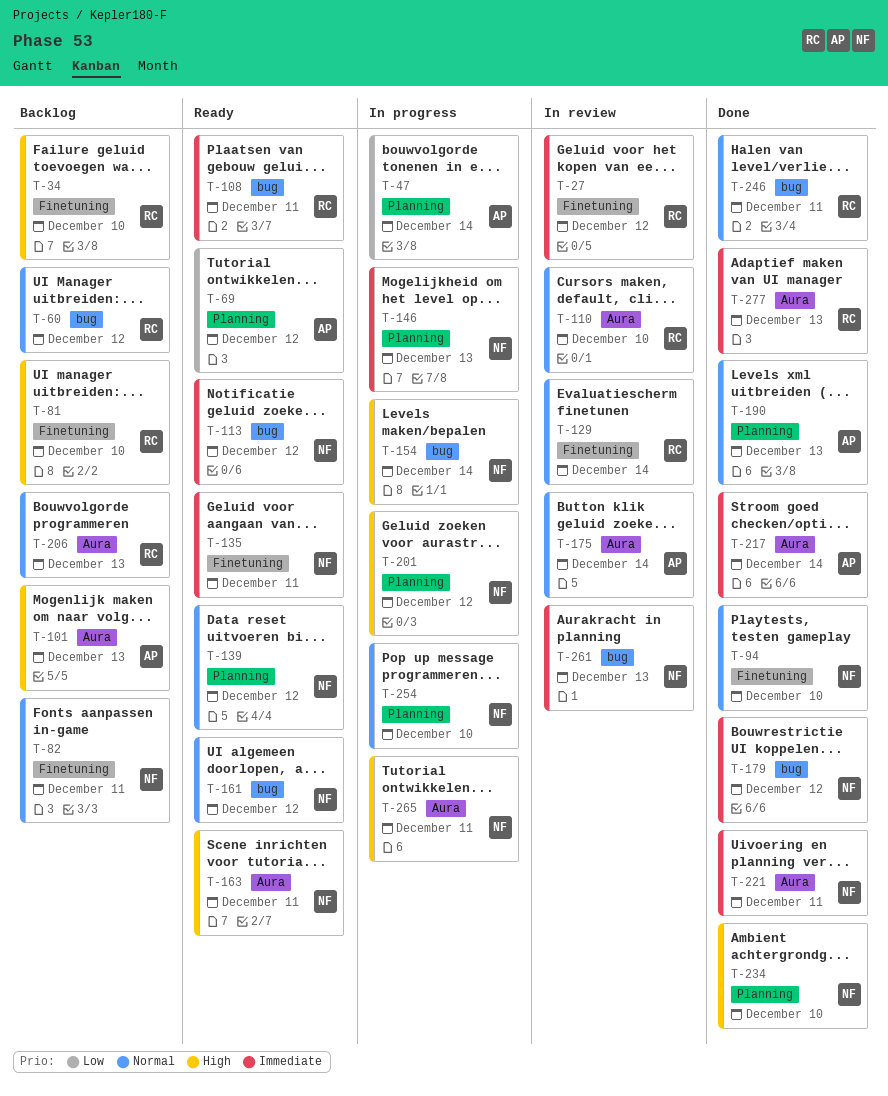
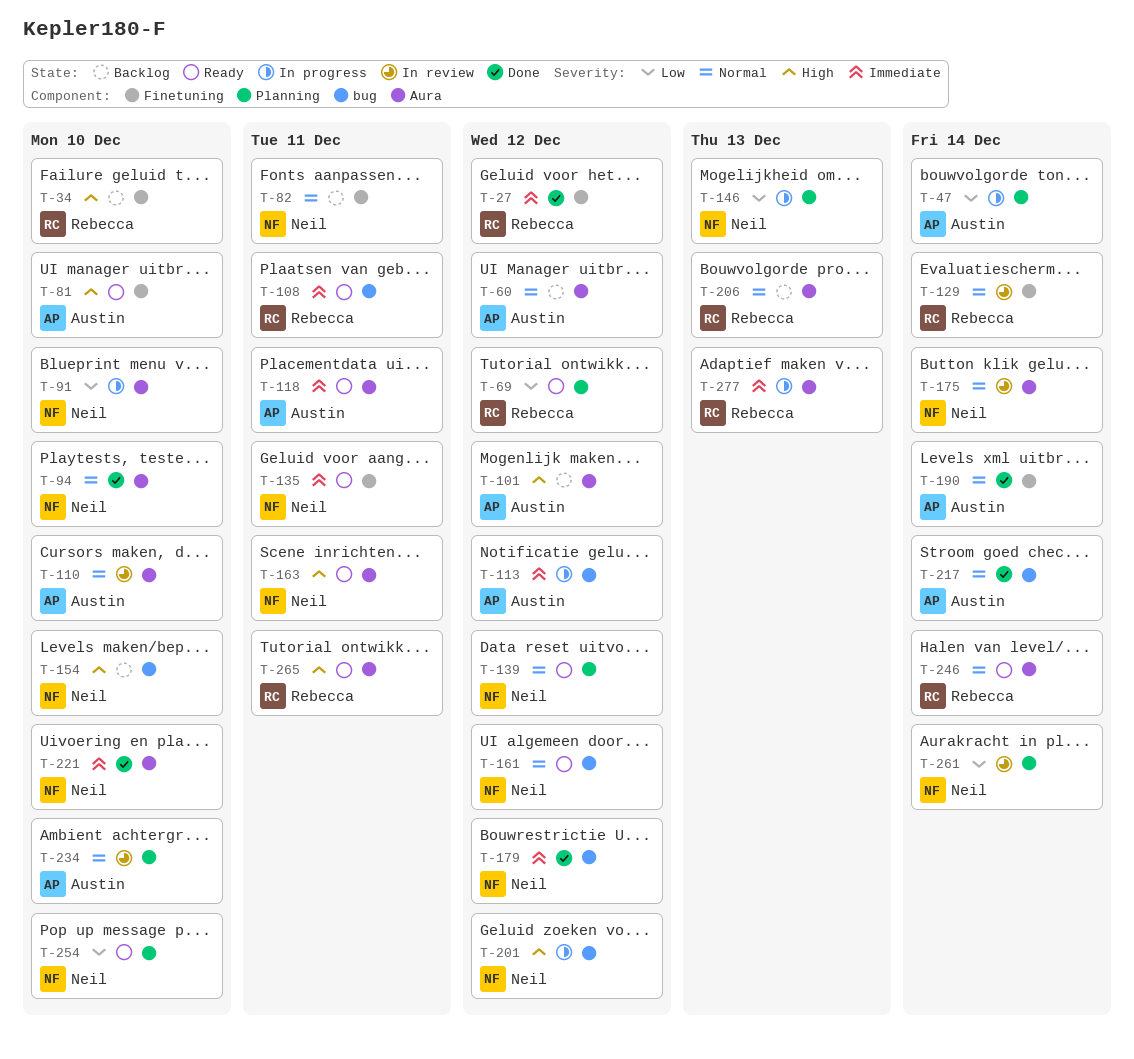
T-27, status: In review -> Done
T-60, owner: Rebecca -> Austin
T-60, label: bug -> Aura
T-69, owner: Austin -> Rebecca
T-81, status: Backlog -> Ready
T-81, owner: Rebecca -> Austin
T-91: none -> present
T-94, label: Finetuning -> Aura
T-101, due: Dec 13 -> Dec 12
T-110, owner: Rebecca -> Austin
T-113, status: Ready -> In progress
T-113, owner: Neil -> Austin
T-118: none -> present
T-146, priority: Immediate -> Low
T-154, status: In progress -> Backlog
T-154, due: Dec 14 -> Dec 10
T-175, owner: Austin -> Neil
T-190, label: Planning -> Finetuning
T-190, due: Dec 13 -> Dec 14
T-201, label: Planning -> bug
T-217, priority: Immediate -> Normal
T-217, label: Aura -> bug
T-221, due: Dec 11 -> Dec 10
T-234, status: Done -> In review
T-234, owner: Neil -> Austin
T-234, priority: High -> Normal
T-246, status: Done -> Ready
T-246, label: bug -> Aura
T-246, due: Dec 11 -> Dec 14
T-254, status: In progress -> Ready
T-254, priority: Normal -> Low
T-261, priority: Immediate -> Low
T-261, label: bug -> Planning
T-261, due: Dec 13 -> Dec 14
T-265, status: In progress -> Ready
T-265, owner: Neil -> Rebecca
T-277, status: Done -> In progress

